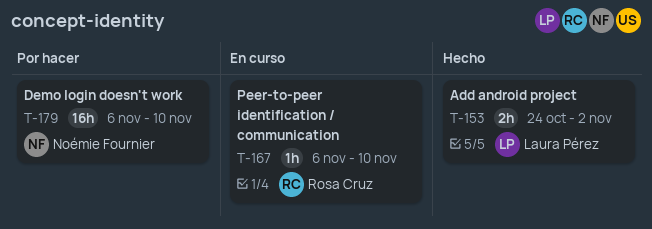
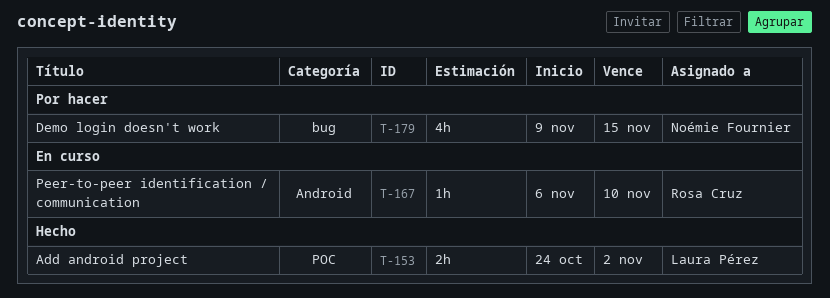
T-179, estimate: 16h -> 4h
T-179, start: Nov 6 -> Nov 9
T-179, due: Nov 10 -> Nov 15

